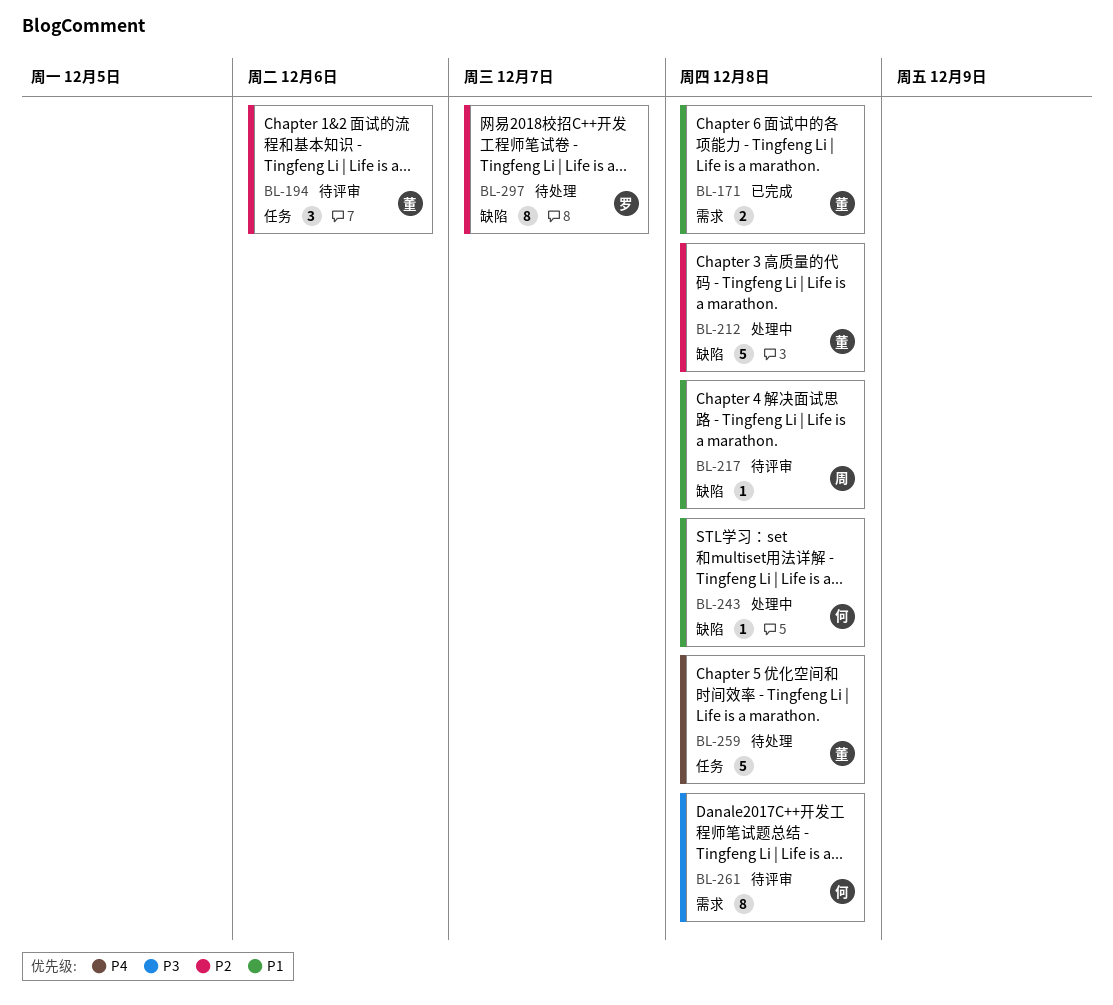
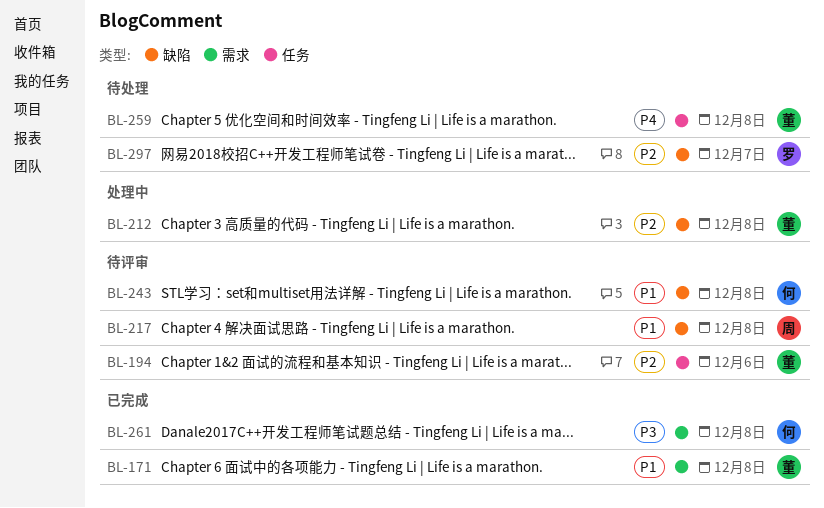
BL-243, status: 处理中 -> 待评审
BL-261, status: 待评审 -> 已完成

